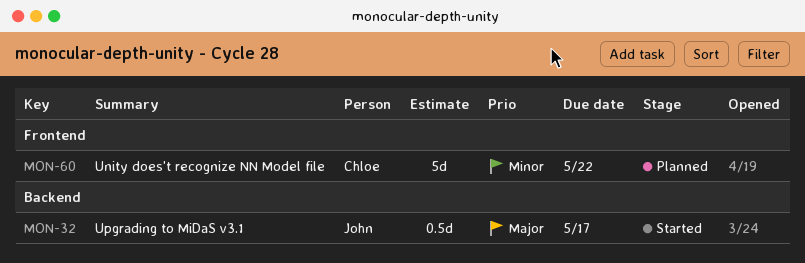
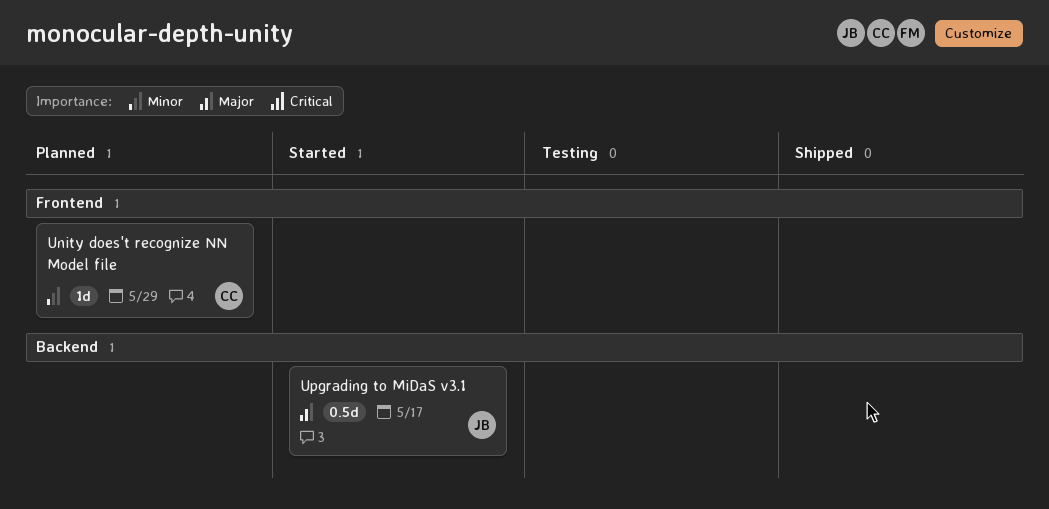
Unity does't recognize NN Model file, estimate: 5d -> 1d
Unity does't recognize NN Model file, due: May 22 -> May 29

